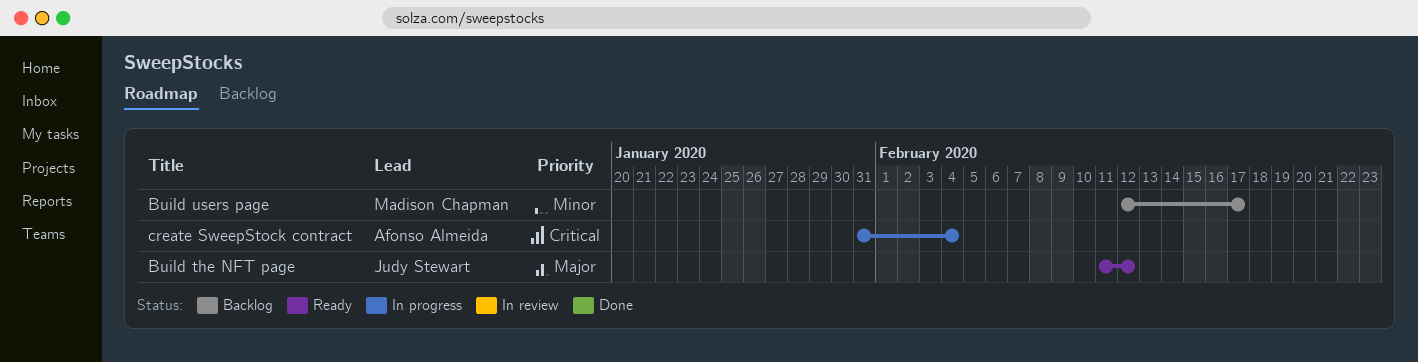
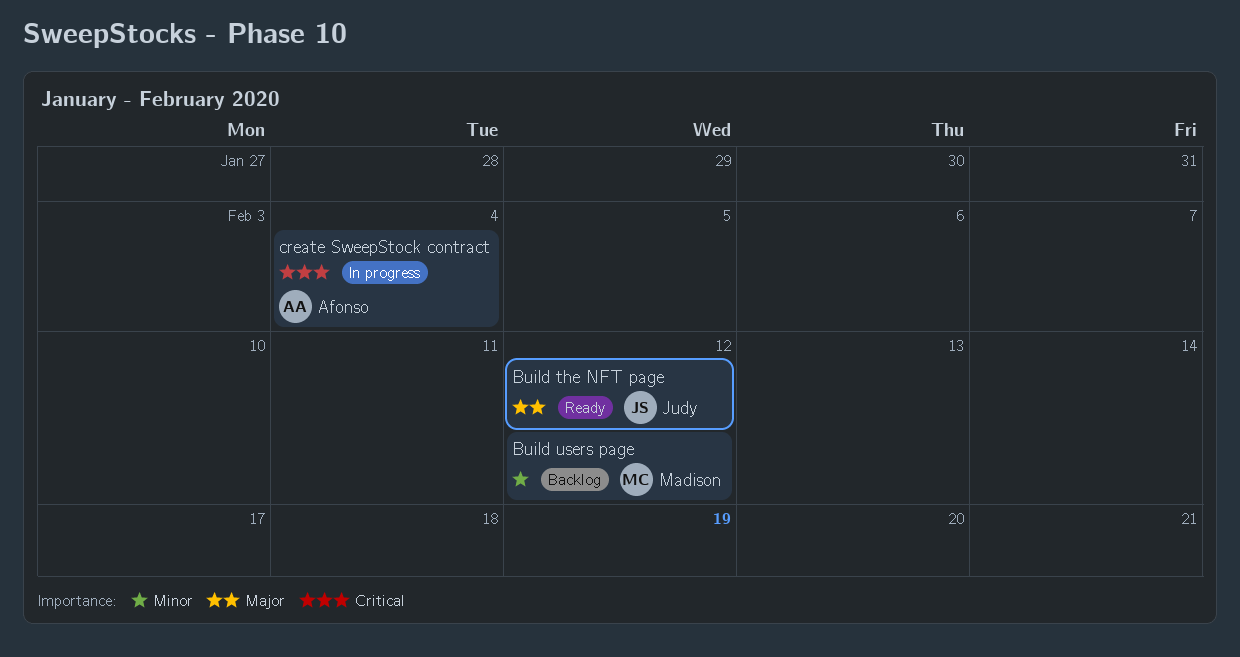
Build users page, due: Feb 17 -> Feb 12

